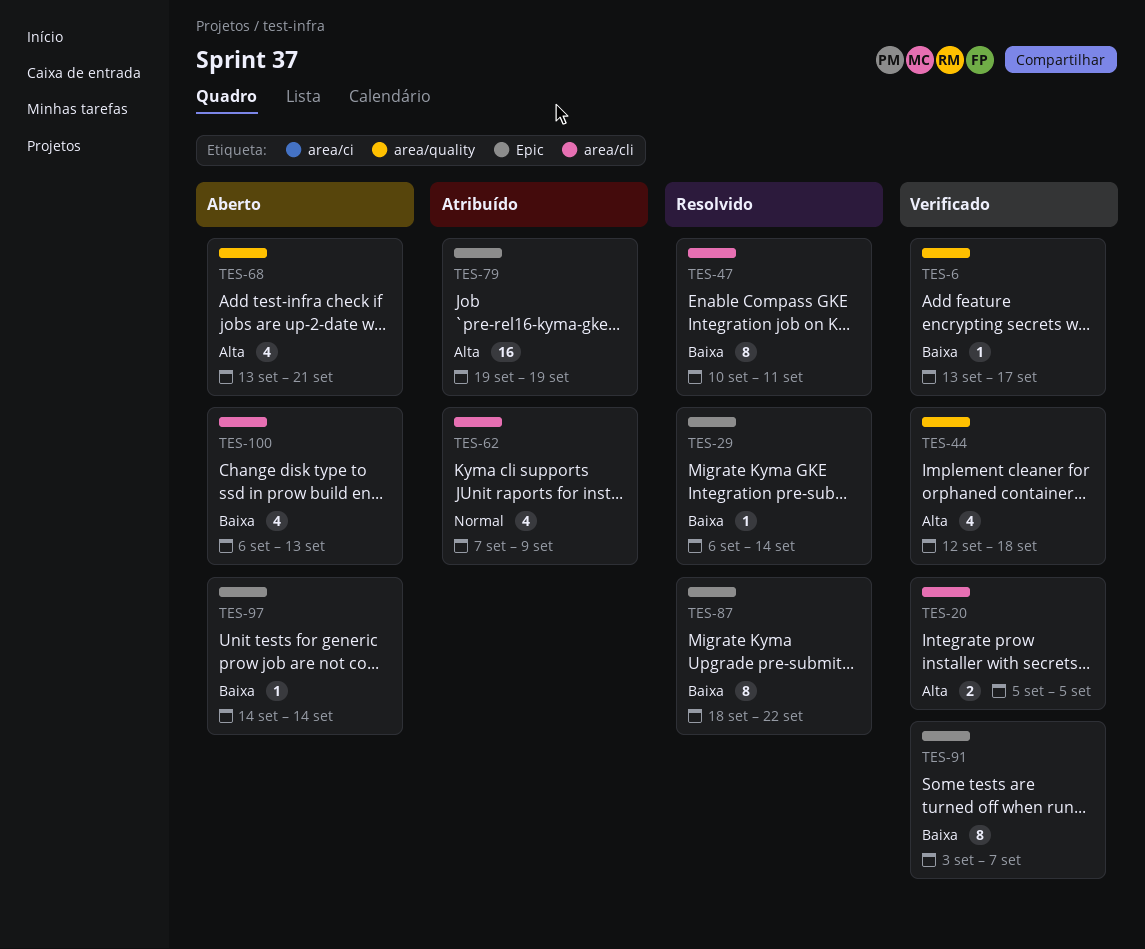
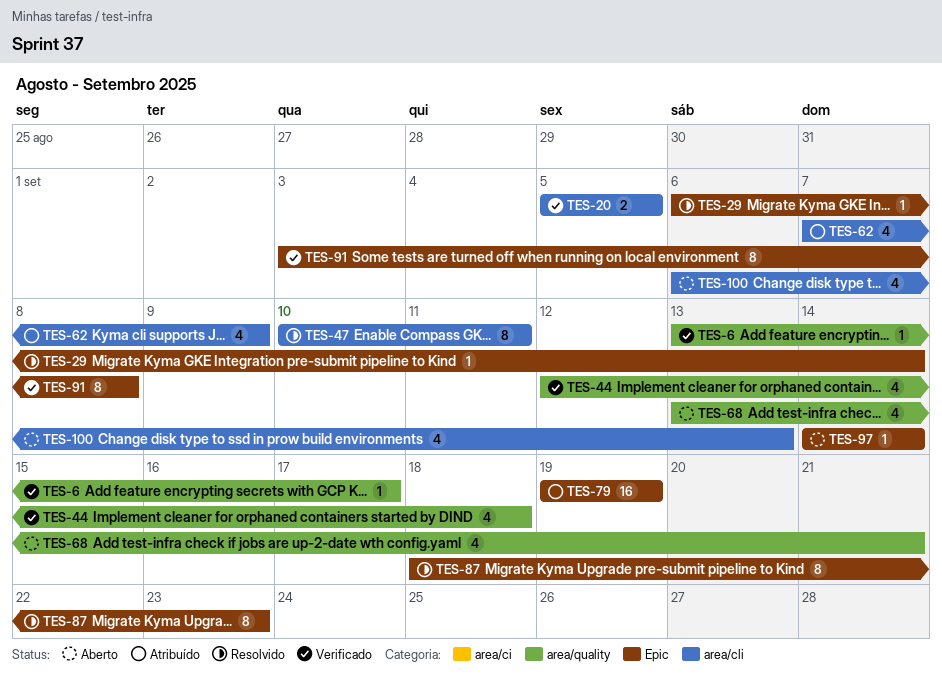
TES-87, due: Sep 22 -> Sep 23
TES-91, due: Sep 7 -> Sep 8

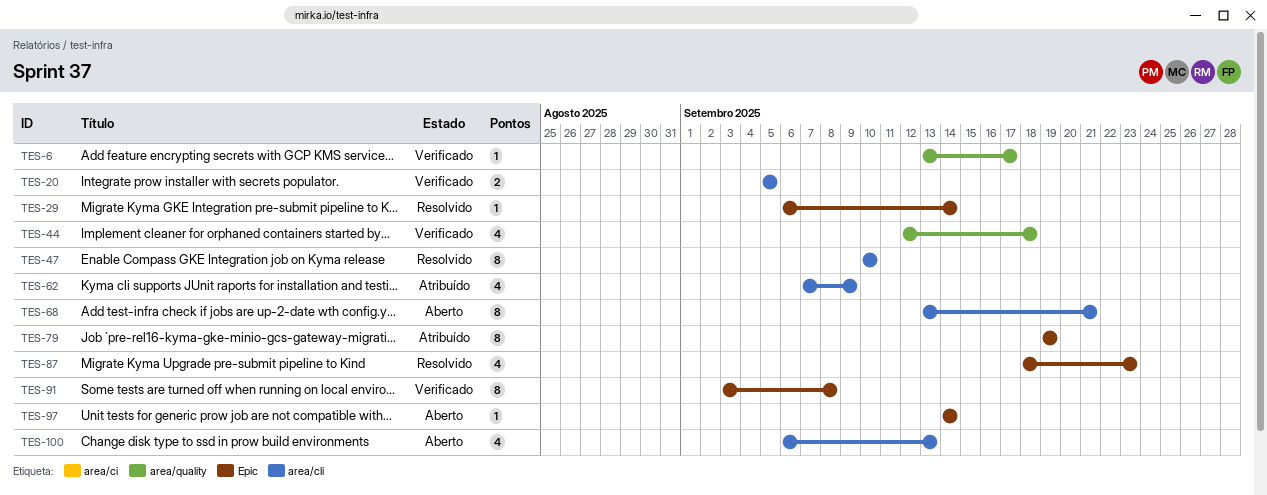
TES-47, due: Sep 11 -> Sep 10
TES-68, label: area/quality -> area/cli
TES-68, estimate: 4 -> 8
TES-79, estimate: 16 -> 8
TES-87, estimate: 8 -> 4

